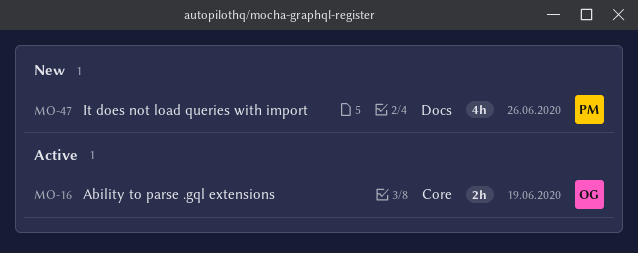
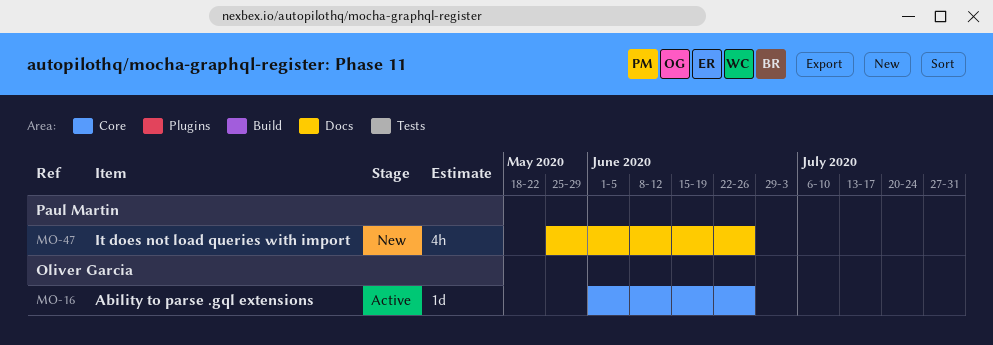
MO-16, estimate: 2h -> 1d
MO-16, due: Jun 19 -> Jun 26

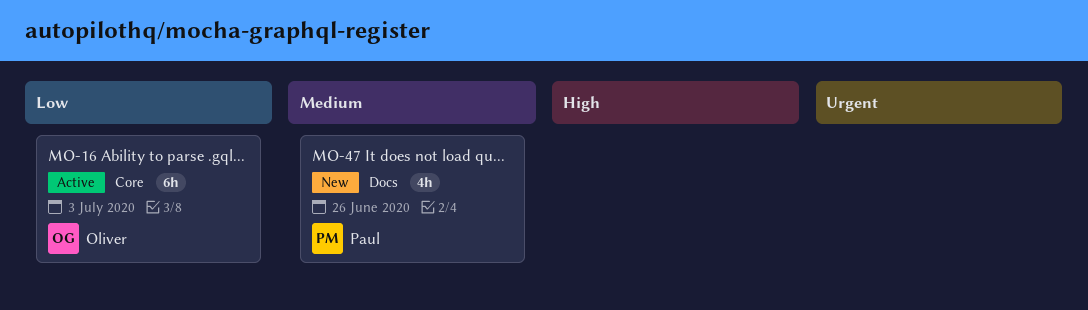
MO-16, estimate: 1d -> 6h
MO-16, due: Jun 26 -> Jul 3

